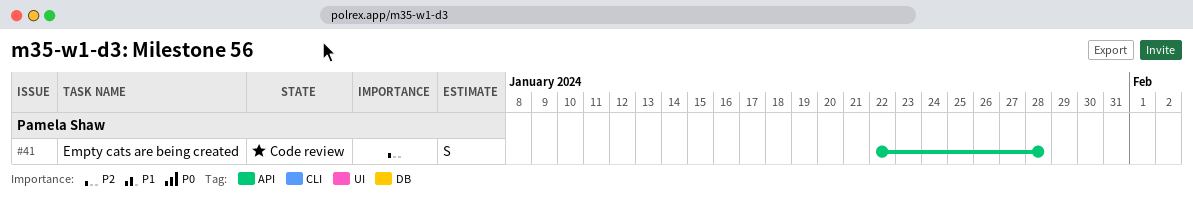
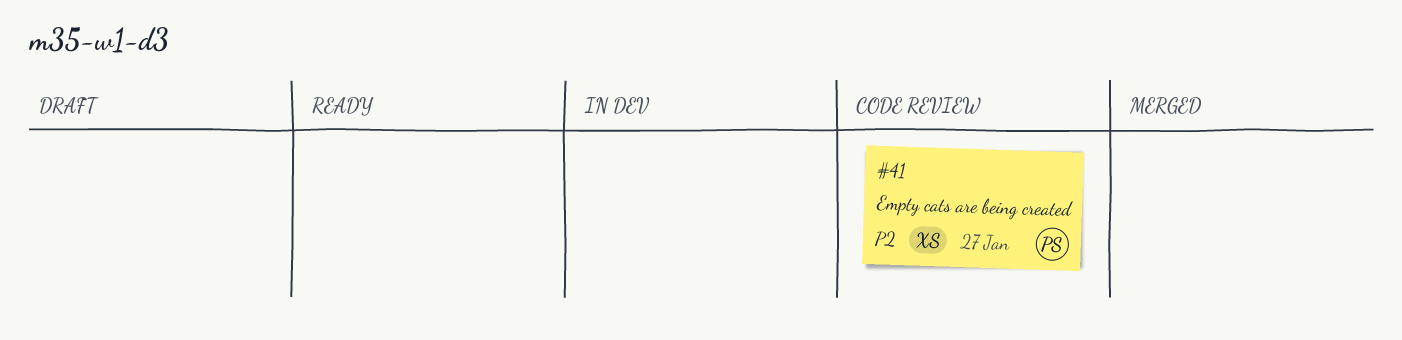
#41, estimate: S -> XS
#41, due: Jan 28 -> Jan 27

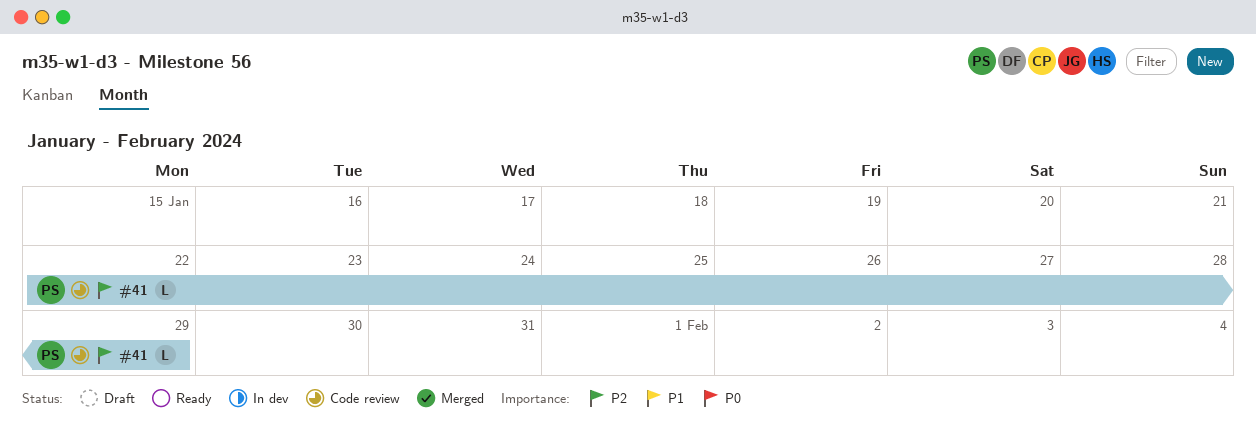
#41, estimate: XS -> L
#41, due: Jan 27 -> Jan 29

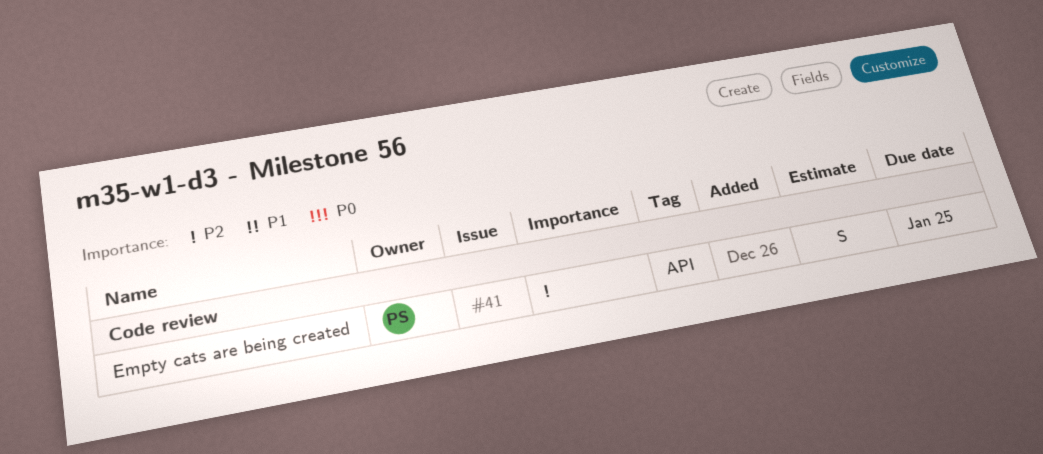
#41, estimate: L -> S
#41, due: Jan 29 -> Jan 25

